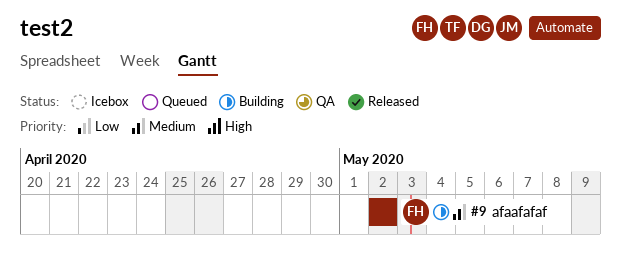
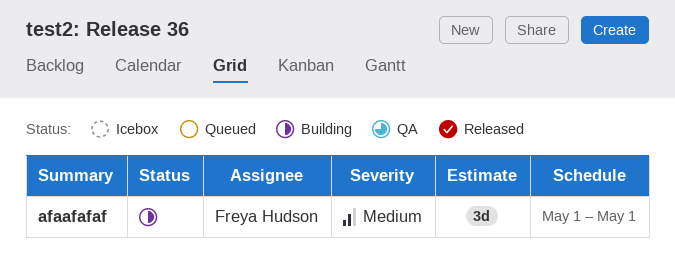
afaafafaf, start: May 2 -> May 1
afaafafaf, due: May 2 -> May 1

